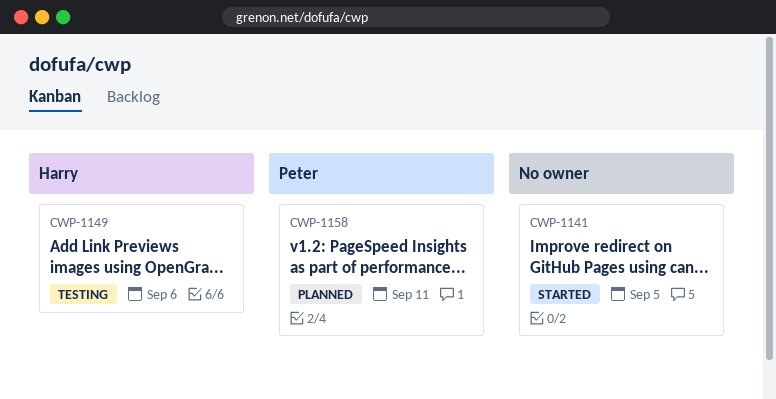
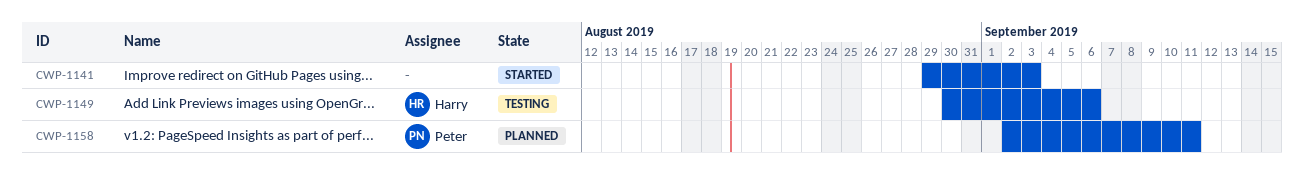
CWP-1141, due: Sep 5 -> Sep 3

